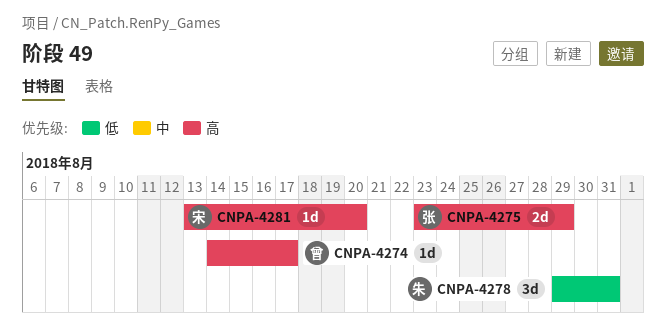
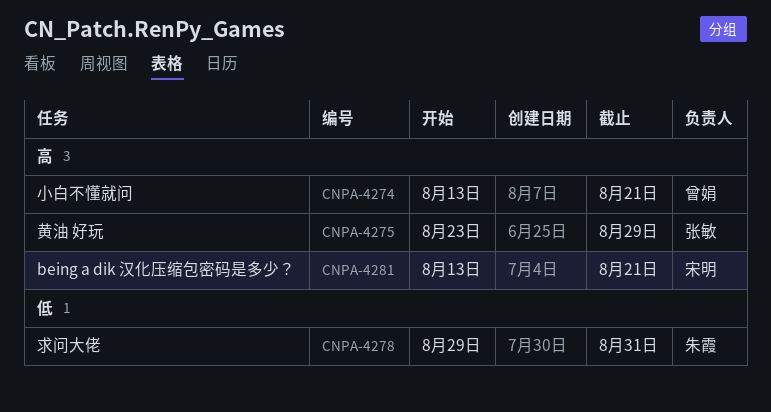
CNPA-4274, start: Aug 14 -> Aug 13
CNPA-4274, due: Aug 17 -> Aug 21
CNPA-4281, due: Aug 20 -> Aug 21

